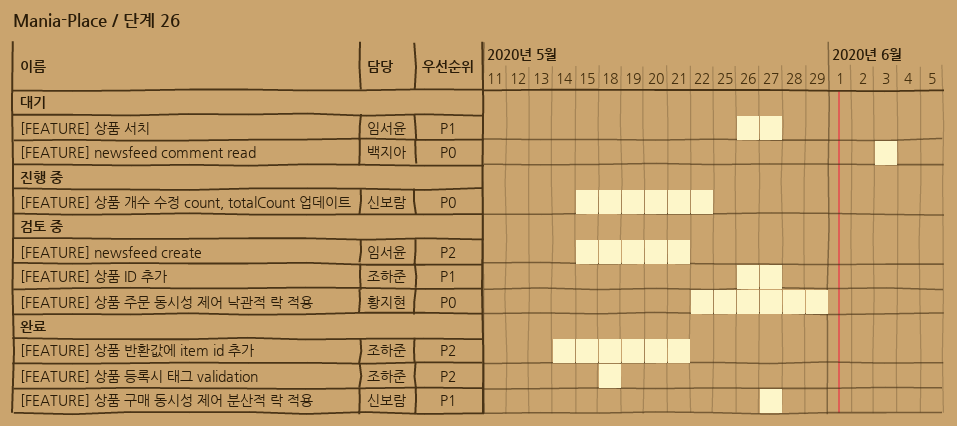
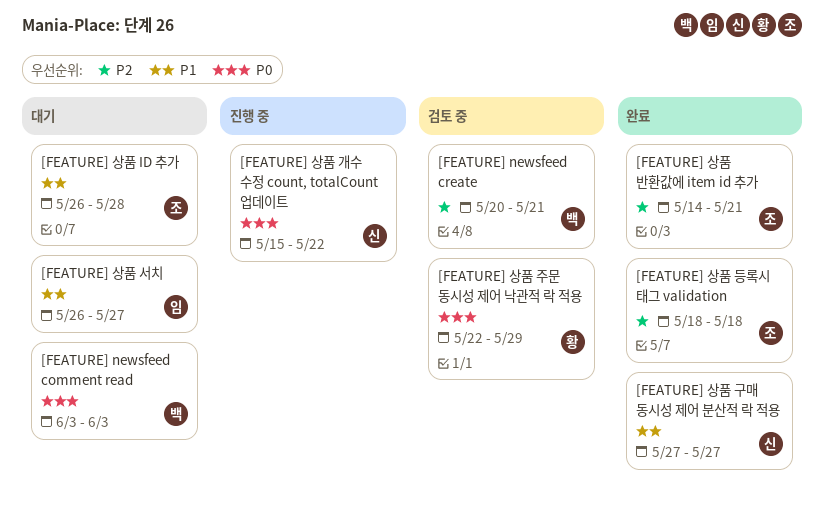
[FEATURE] newsfeed create, owner: 임서윤 -> 백지아
[FEATURE] newsfeed create, start: May 15 -> May 20
[FEATURE] 상품 ID 추가, status: 검토 중 -> 대기
[FEATURE] 상품 ID 추가, due: May 27 -> May 28

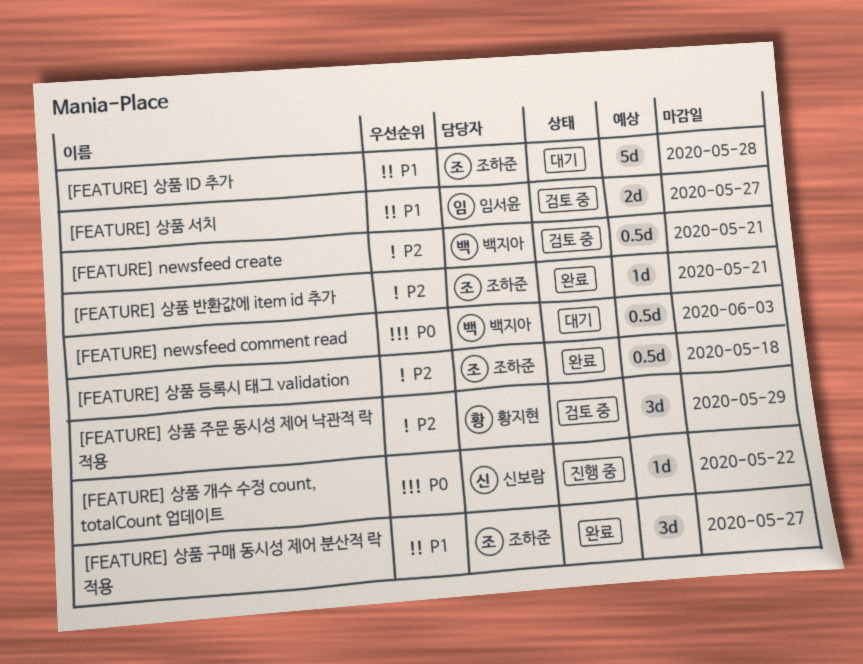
[FEATURE] 상품 구매 동시성 제어 분산적 락 적용, owner: 신보람 -> 조하준
[FEATURE] 상품 서치, status: 대기 -> 검토 중
[FEATURE] 상품 주문 동시성 제어 낙관적 락 적용, priority: P0 -> P2

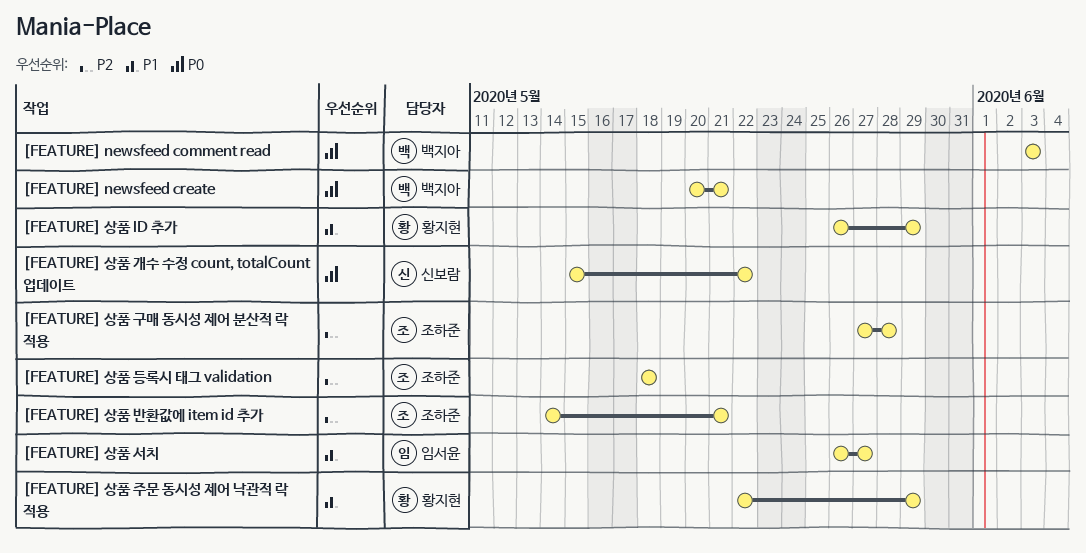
[FEATURE] newsfeed create, priority: P2 -> P0
[FEATURE] 상품 ID 추가, owner: 조하준 -> 황지현
[FEATURE] 상품 ID 추가, due: May 28 -> May 29
[FEATURE] 상품 구매 동시성 제어 분산적 락 적용, priority: P1 -> P2
[FEATURE] 상품 구매 동시성 제어 분산적 락 적용, due: May 27 -> May 28
[FEATURE] 상품 주문 동시성 제어 낙관적 락 적용, priority: P2 -> P1

